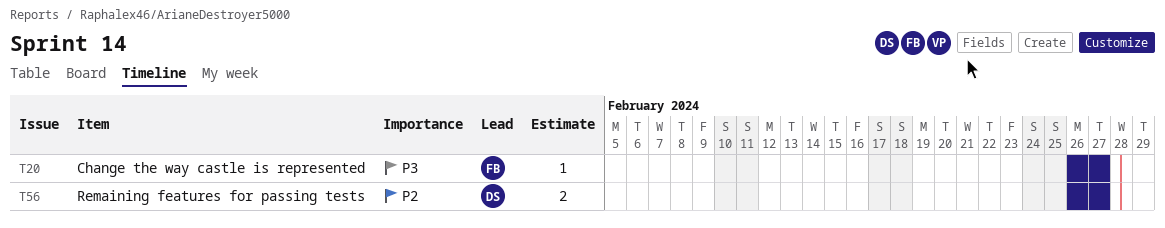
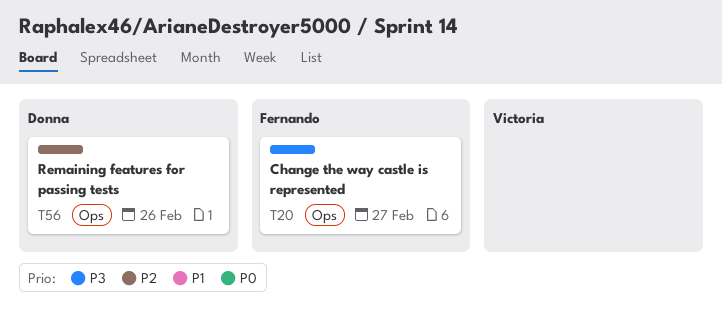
T56, due: Feb 27 -> Feb 26

